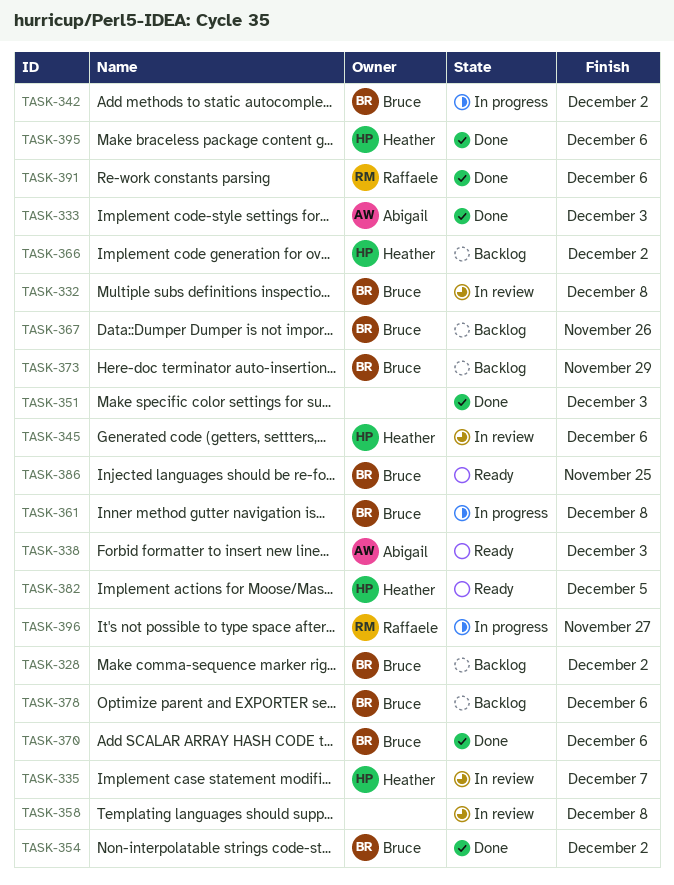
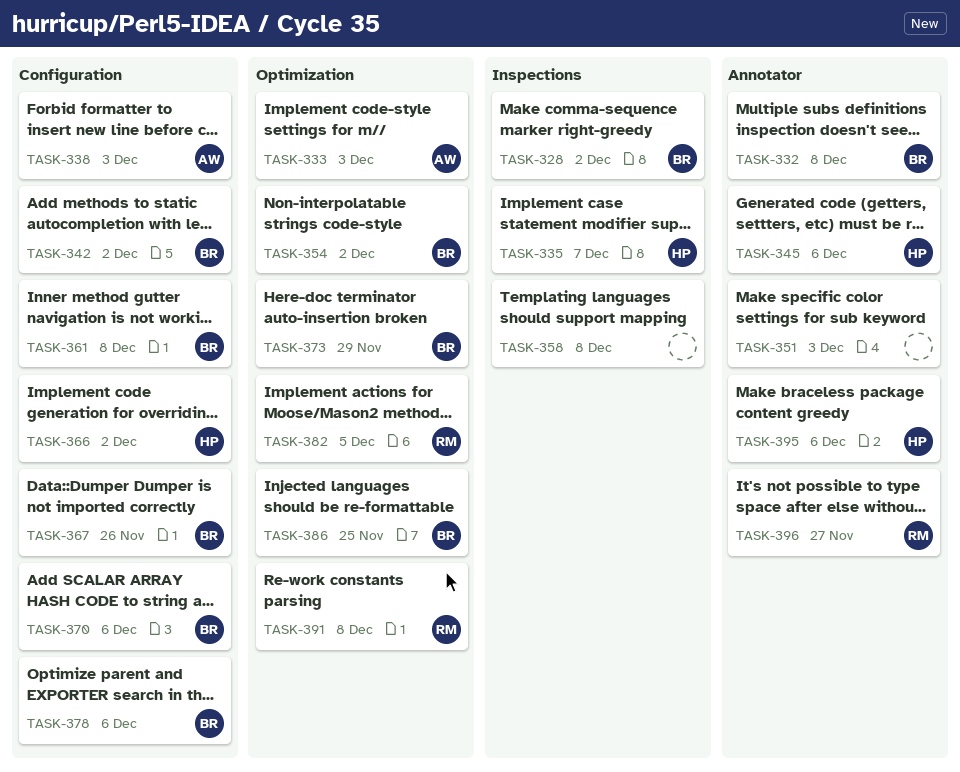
TASK-382, owner: Heather -> Raffaele
TASK-391, due: Dec 6 -> Dec 8

